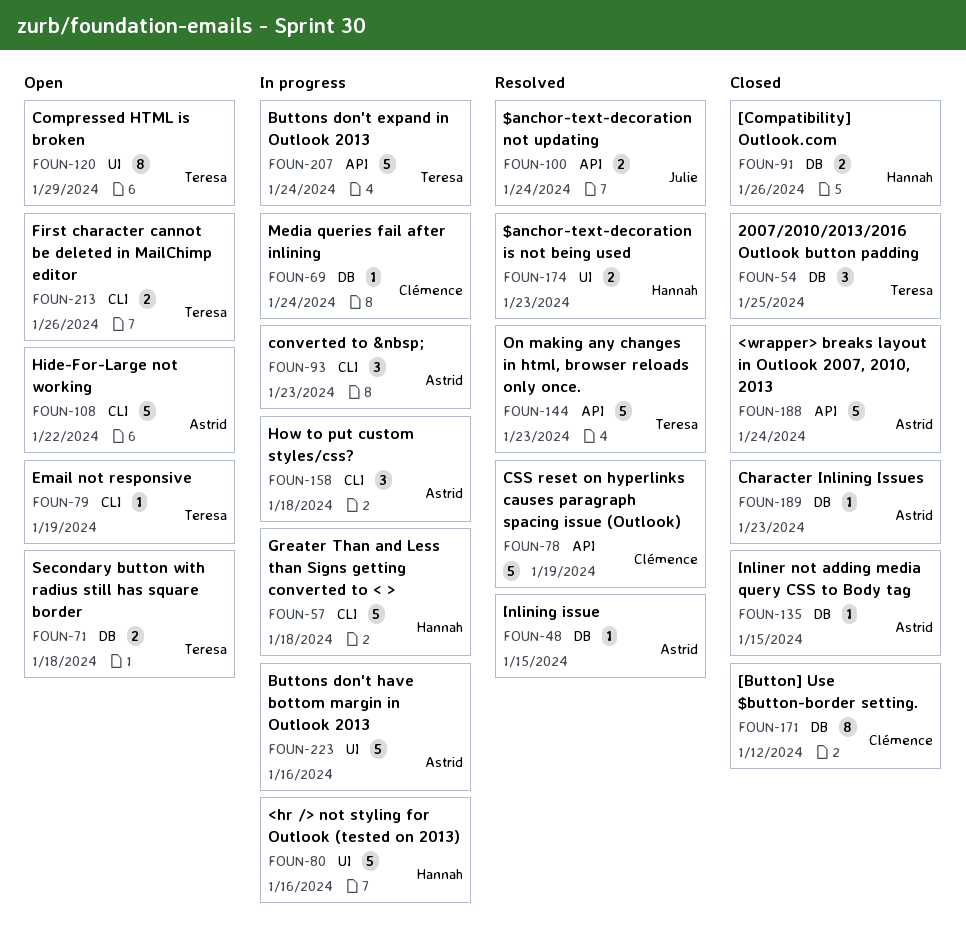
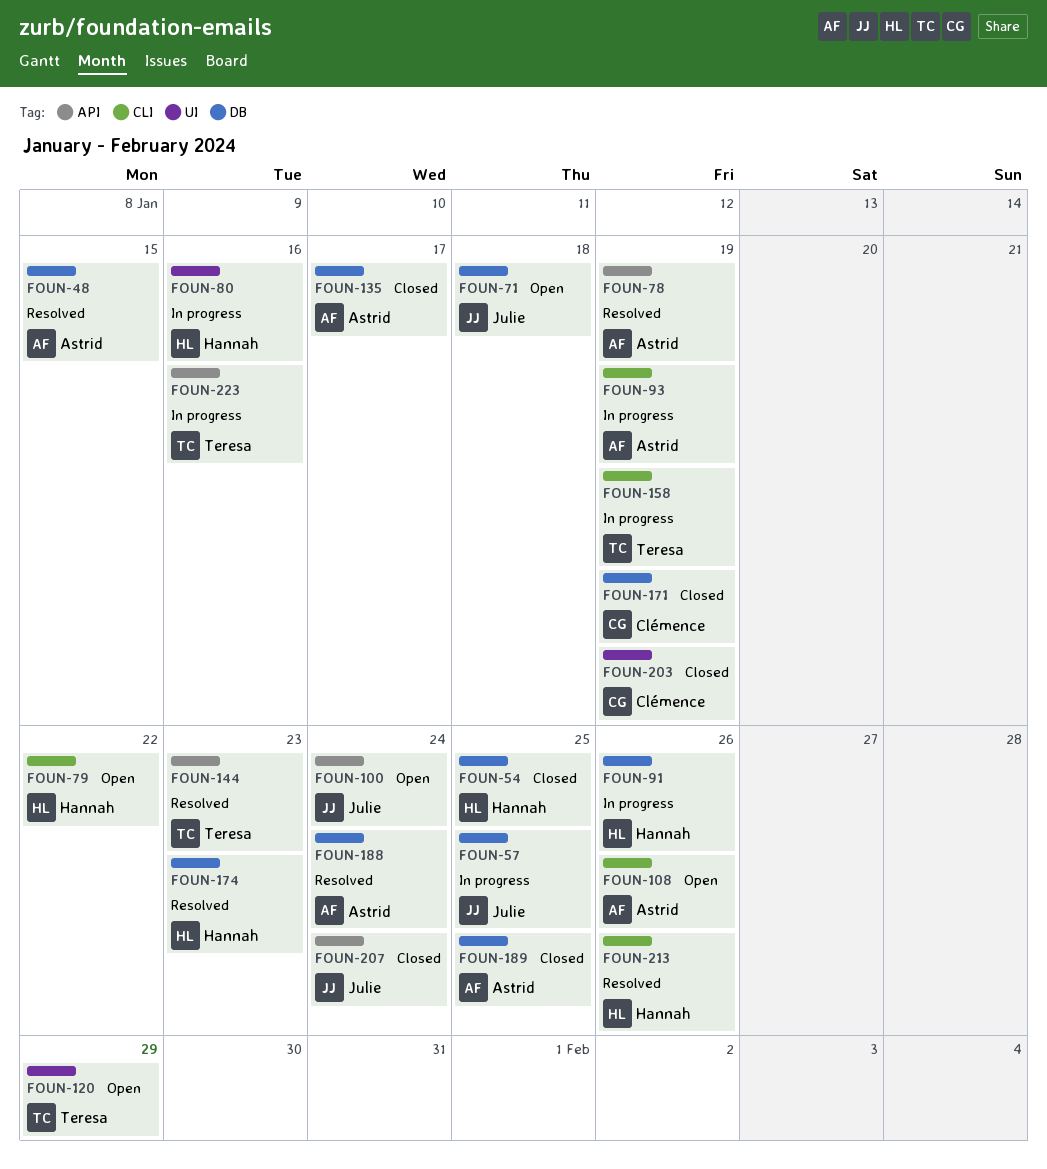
FOUN-54, owner: Teresa -> Hannah
FOUN-57, owner: Hannah -> Julie
FOUN-57, label: CLI -> DB
FOUN-57, due: Jan 18 -> Jan 25
FOUN-69: present -> none
FOUN-71, owner: Teresa -> Julie
FOUN-78, owner: Clémence -> Astrid
FOUN-79, owner: Teresa -> Hannah
FOUN-79, due: Jan 19 -> Jan 22
FOUN-91, status: Closed -> In progress
FOUN-93, due: Jan 23 -> Jan 19
FOUN-100, status: Resolved -> Open
FOUN-108, due: Jan 22 -> Jan 26
FOUN-135, due: Jan 15 -> Jan 17
FOUN-158, owner: Astrid -> Teresa
FOUN-158, due: Jan 18 -> Jan 19
FOUN-171, due: Jan 12 -> Jan 19
FOUN-174, label: UI -> DB
FOUN-188, status: Closed -> Resolved
FOUN-188, label: API -> DB
FOUN-189, due: Jan 23 -> Jan 25
FOUN-203: none -> present
FOUN-207, status: In progress -> Closed
FOUN-207, owner: Teresa -> Julie
FOUN-213, status: Open -> Resolved
FOUN-213, owner: Teresa -> Hannah
FOUN-223, owner: Astrid -> Teresa
FOUN-223, label: UI -> API

